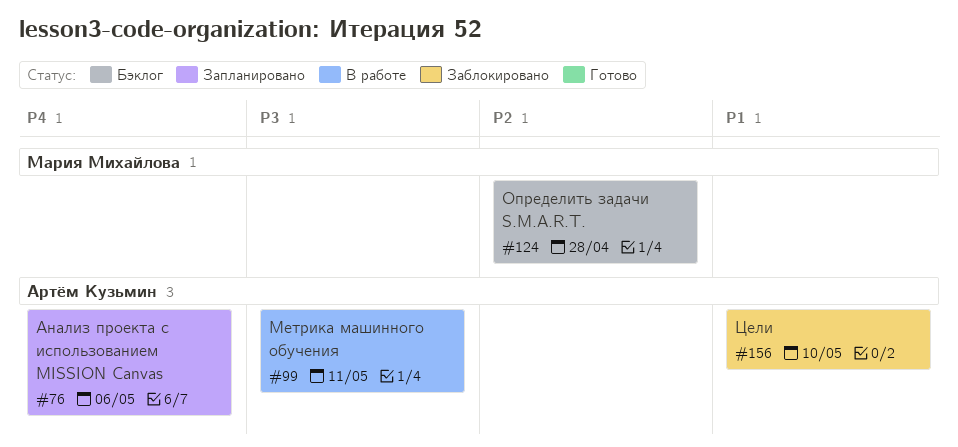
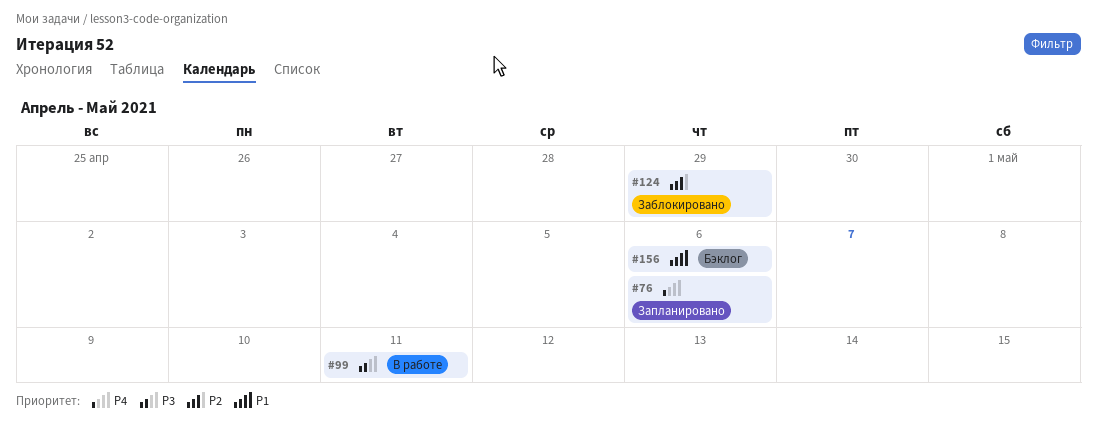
#124, status: Бэклог -> Заблокировано
#124, due: Apr 28 -> Apr 29
#156, status: Заблокировано -> Бэклог
#156, due: May 10 -> May 6

